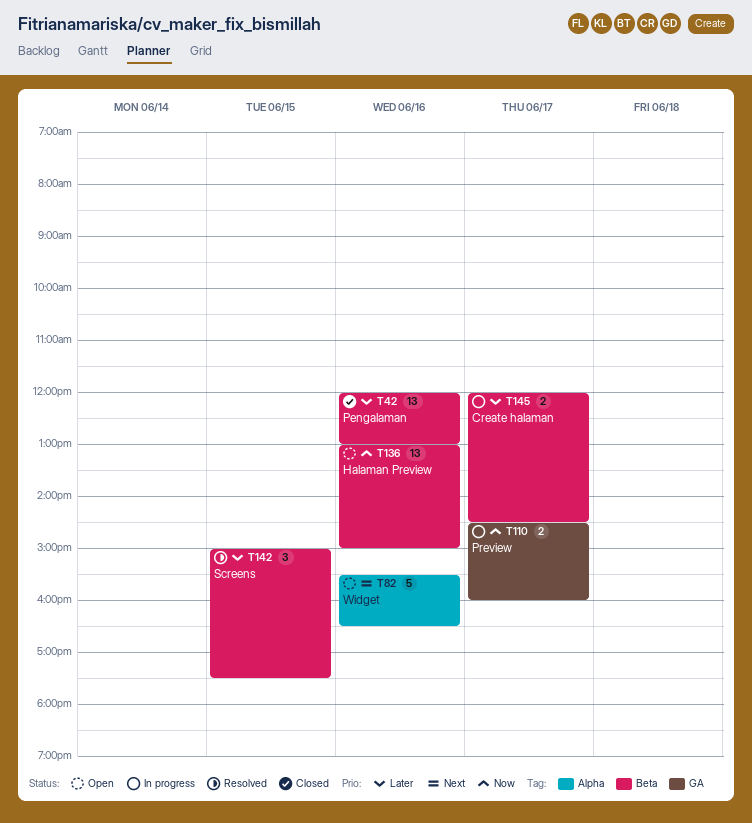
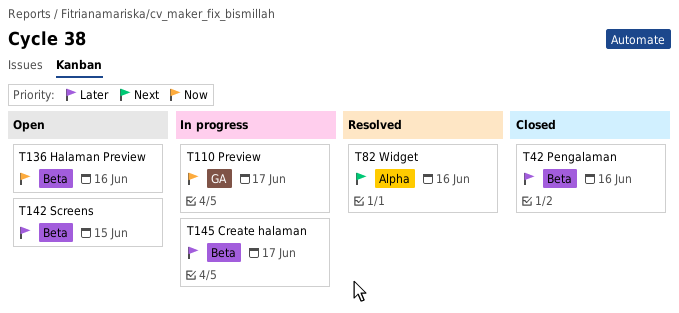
T82, status: Open -> Resolved
T142, status: Resolved -> Open

